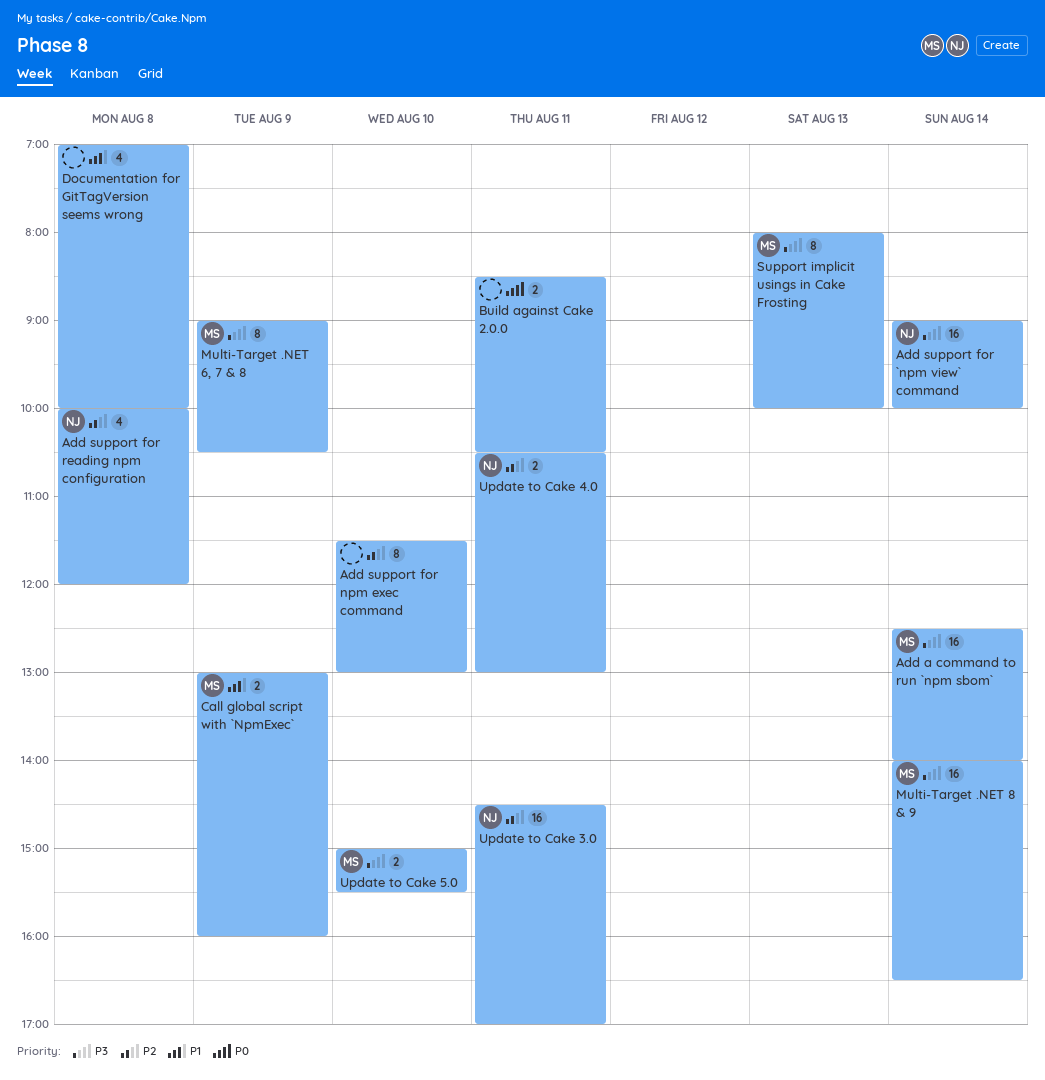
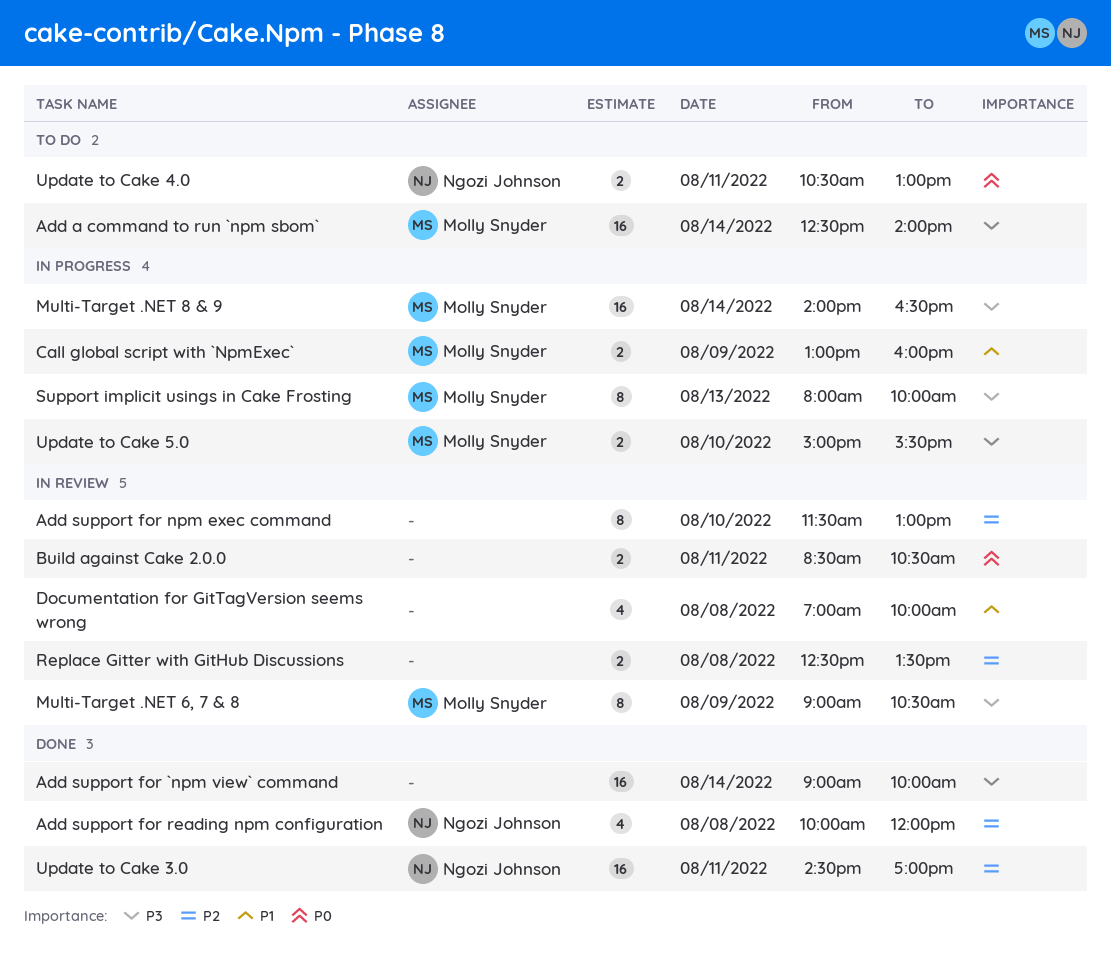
Add support for `npm view` command, owner: Ngozi Johnson -> none
Replace Gitter with GitHub Discussions: none -> present
Update to Cake 4.0, priority: P2 -> P0

